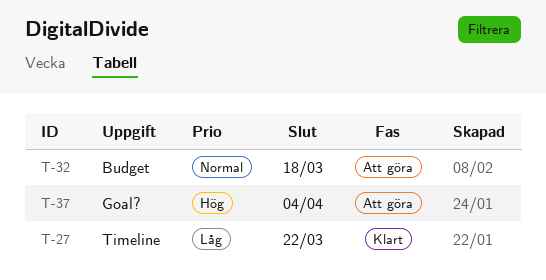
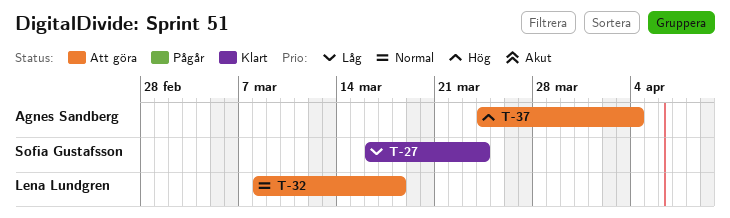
T-27, due: Mar 22 -> Mar 24

